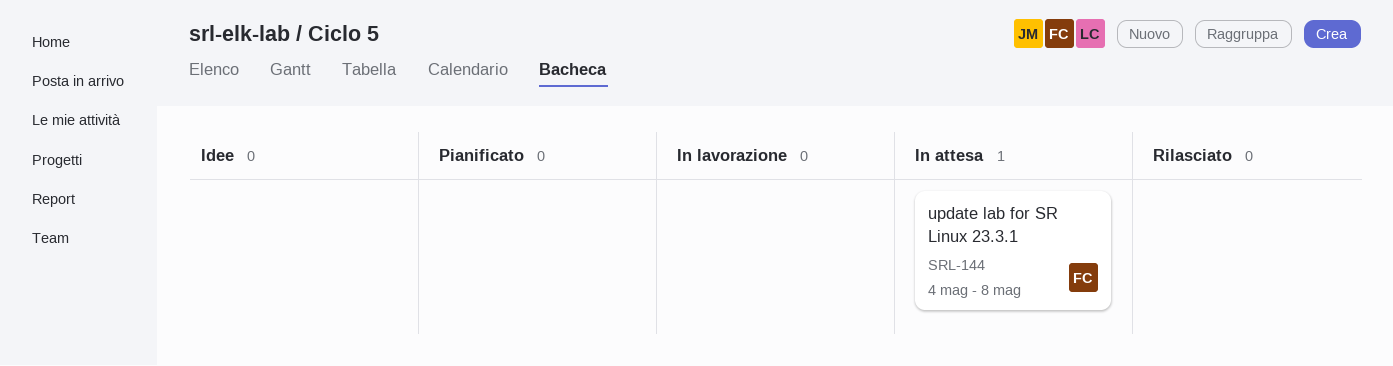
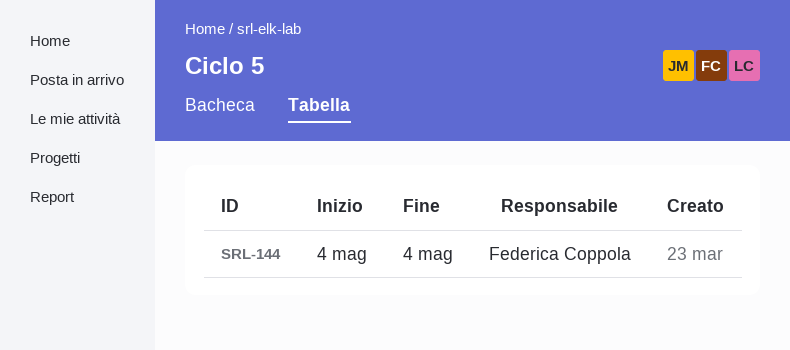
SRL-144, due: May 8 -> May 4

